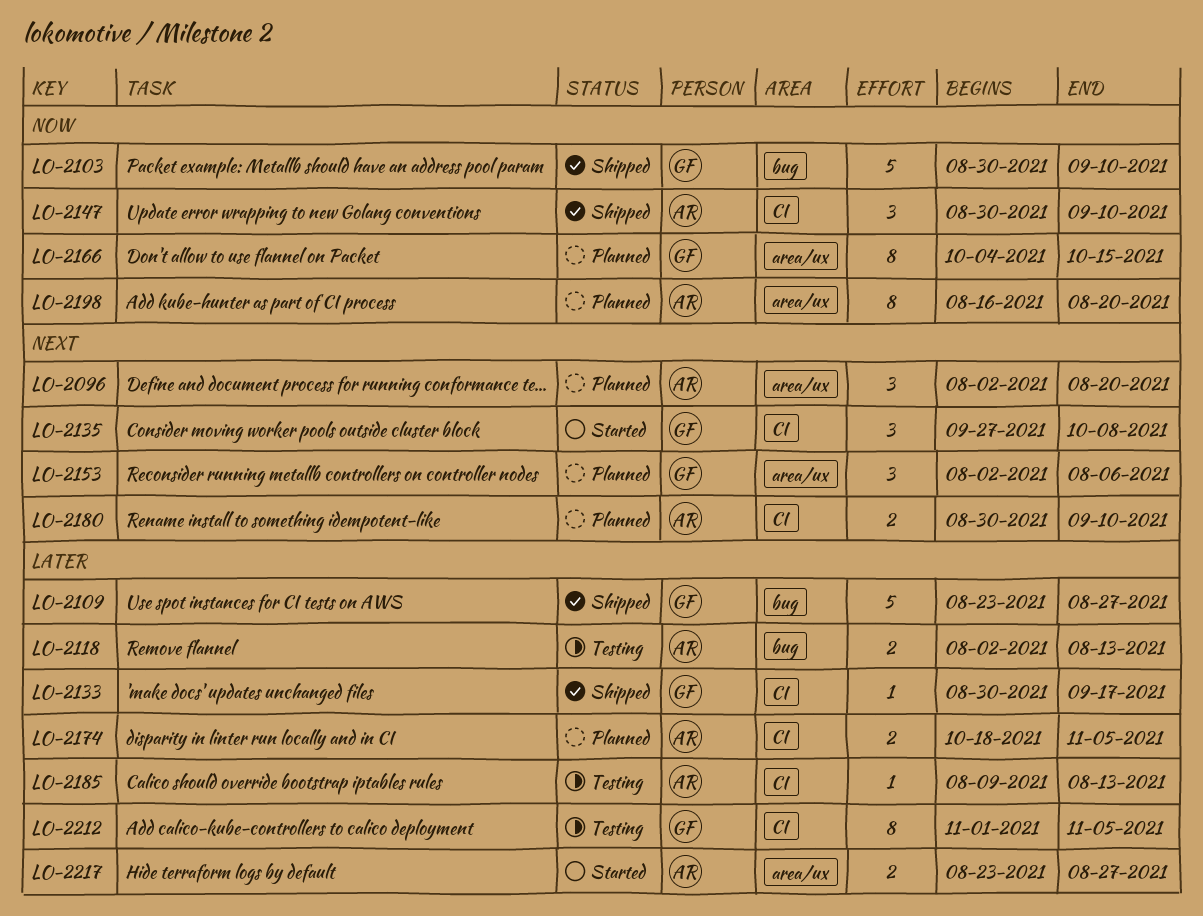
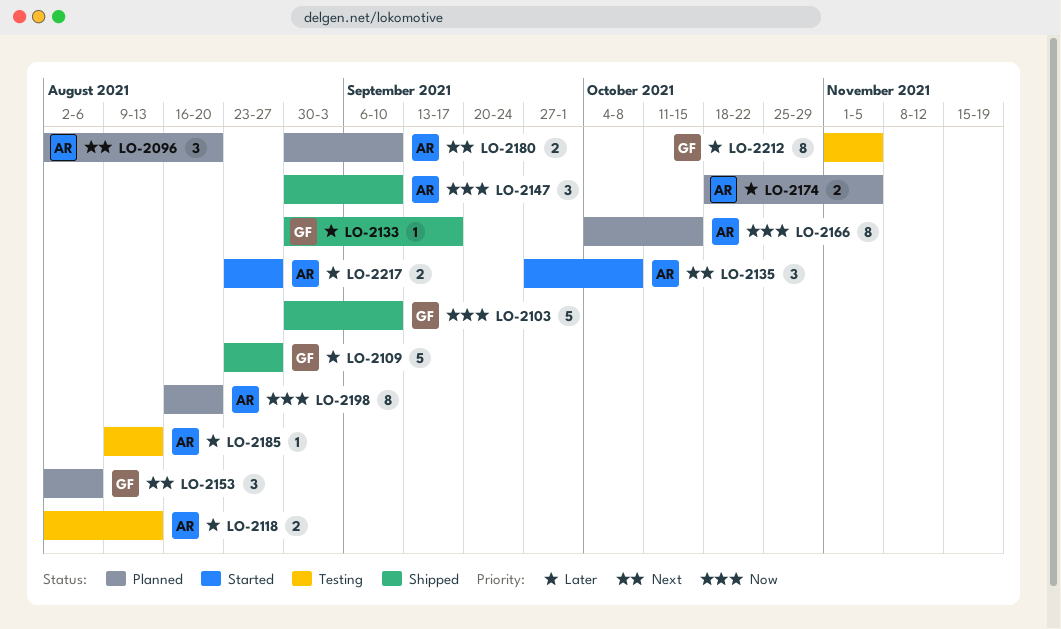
LO-2135, owner: GF -> AR
LO-2166, owner: GF -> AR

